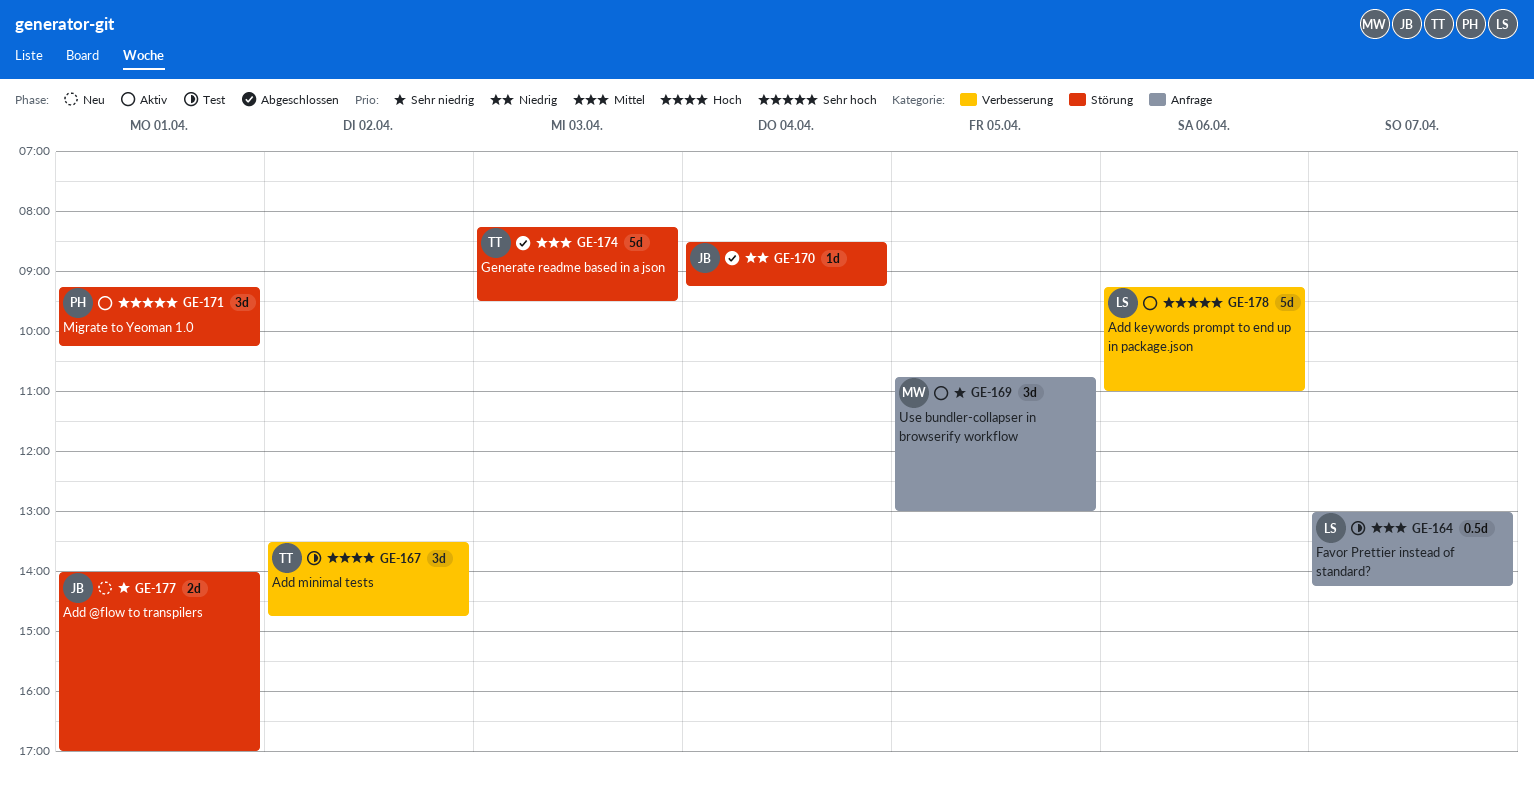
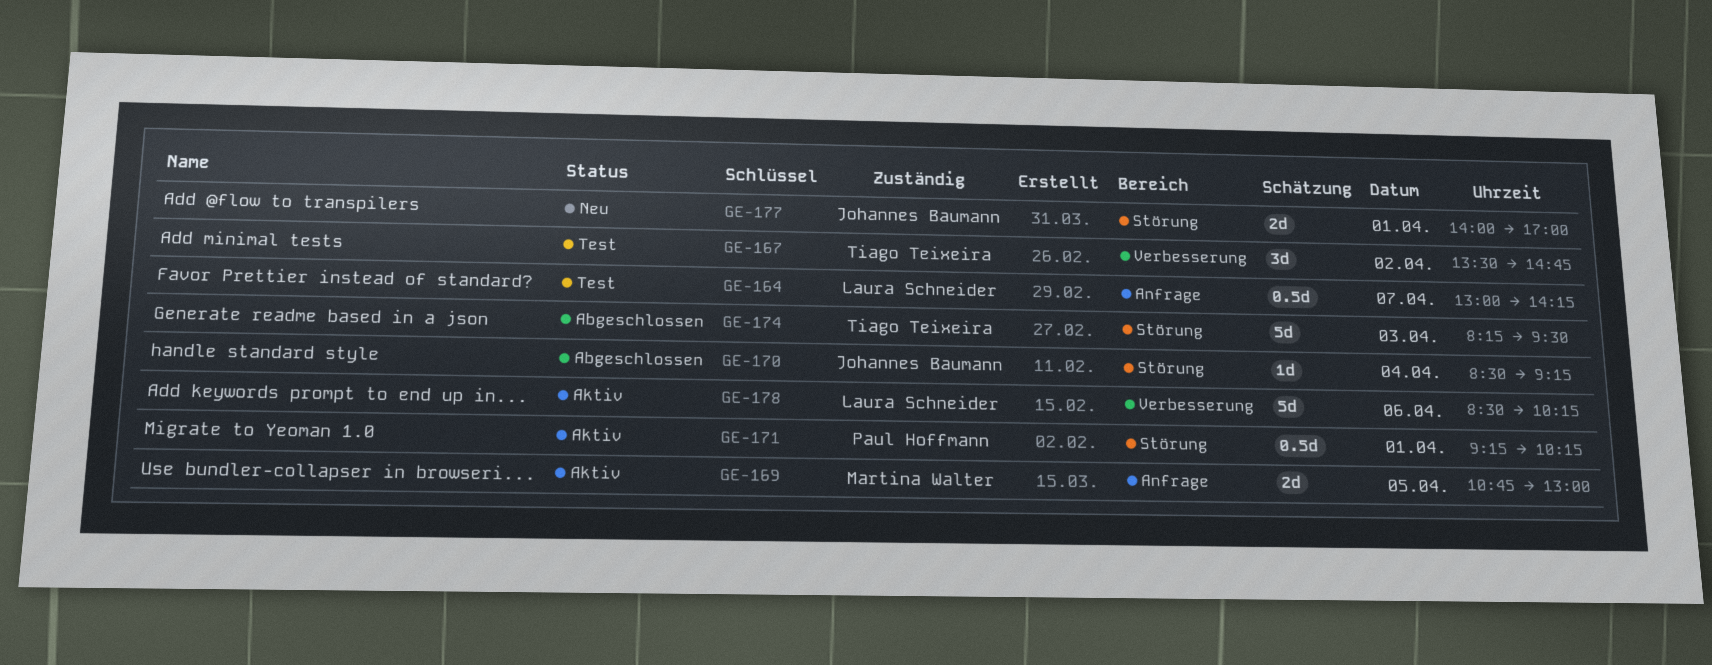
GE-169, estimate: 3d -> 2d
GE-171, estimate: 3d -> 0.5d
GE-178, begins: 09:15 -> 08:30
GE-178, ends: 11:00 -> 10:15

